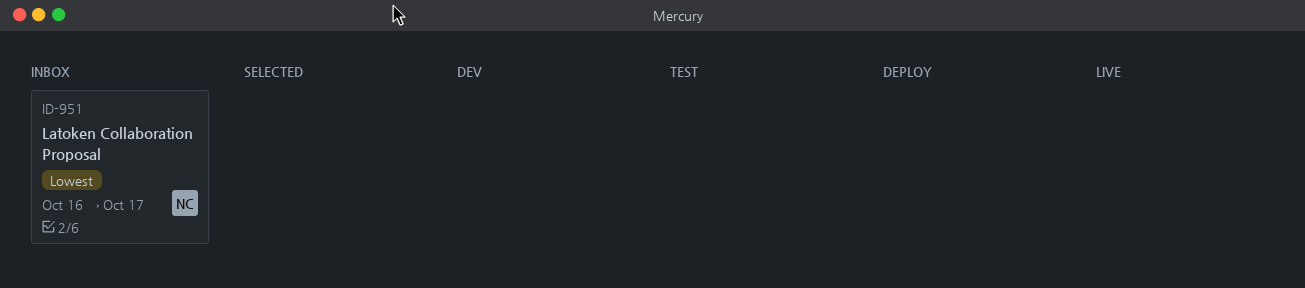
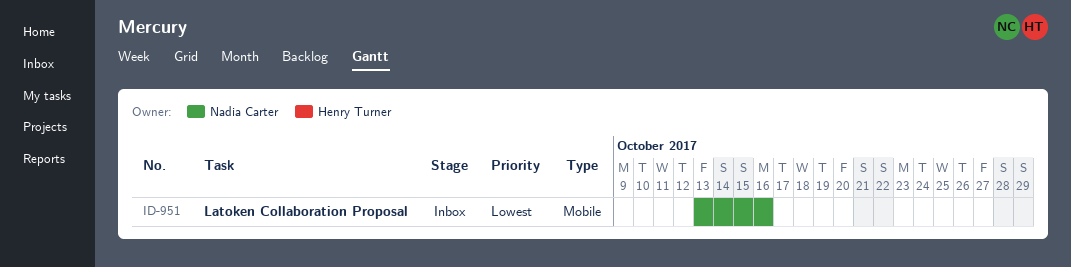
ID-951, start: Oct 16 -> Oct 13
ID-951, due: Oct 17 -> Oct 16

